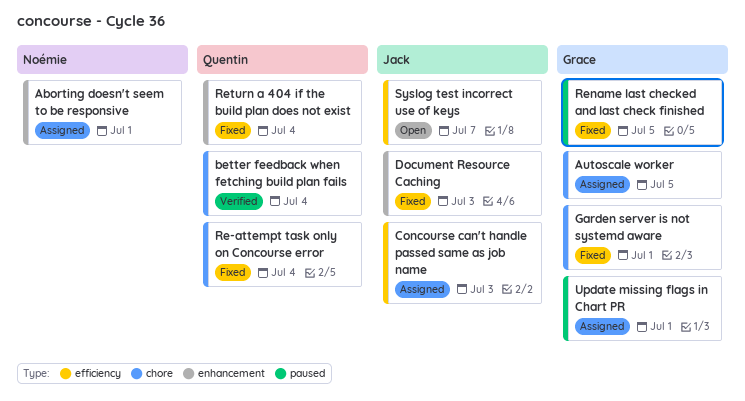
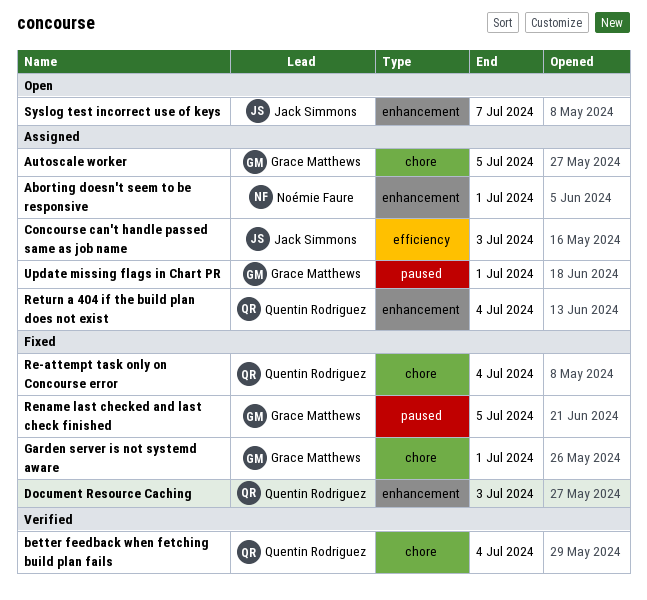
Document Resource Caching, owner: Jack Simmons -> Quentin Rodriguez
Return a 404 if the build plan does not exist, status: Fixed -> Assigned
Syslog test incorrect use of keys, label: efficiency -> enhancement

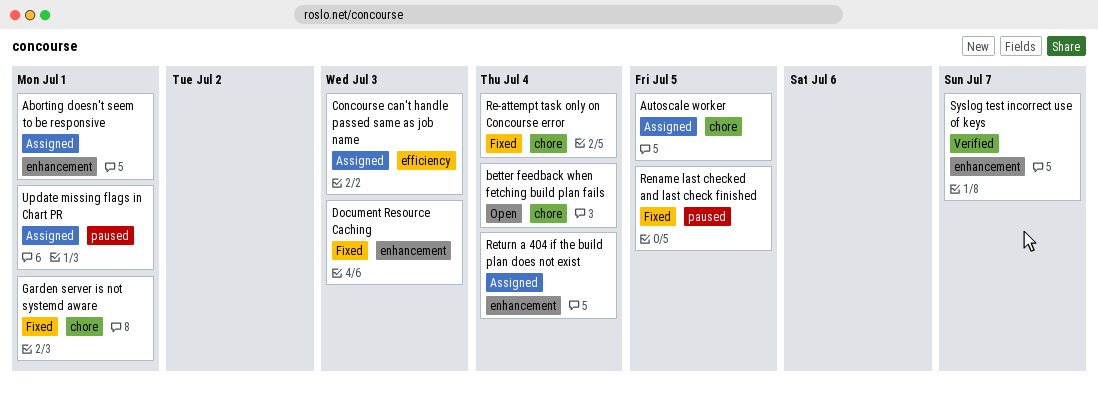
better feedback when fetching build plan fails, status: Verified -> Open
Syslog test incorrect use of keys, status: Open -> Verified

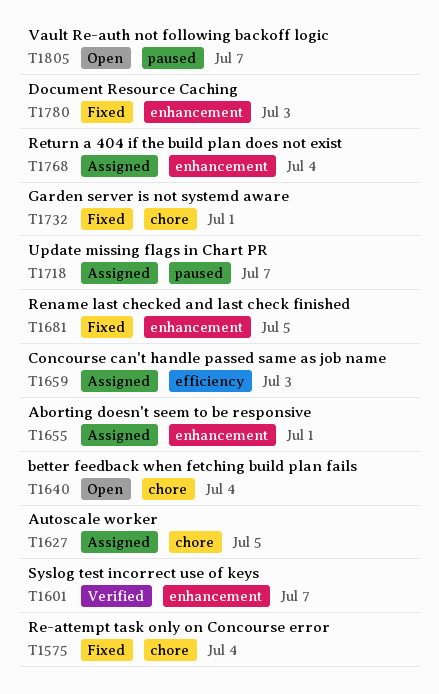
Rename last checked and last check finished, label: paused -> enhancement
Update missing flags in Chart PR, due: Jul 1 -> Jul 7
Vault Re-auth not following backoff logic: none -> present

